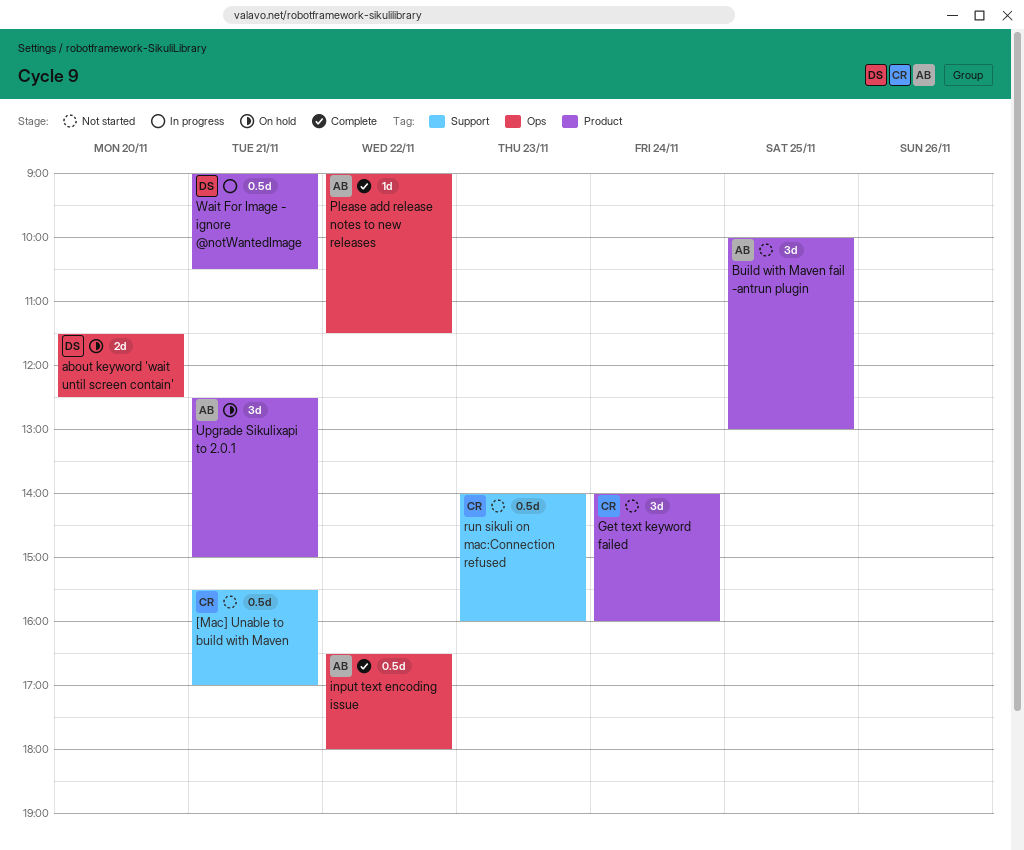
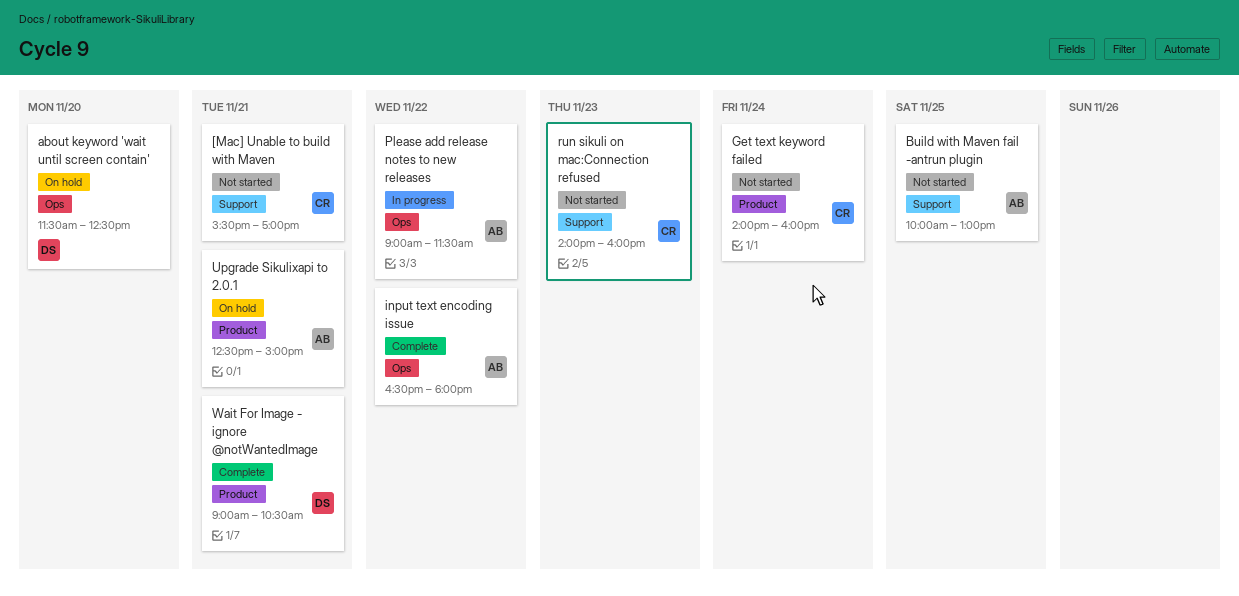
Build with Maven fail -antrun plugin, label: Product -> Support
Please add release notes to new releases, status: Complete -> In progress
Wait For Image - ignore @notWantedImage, status: In progress -> Complete

